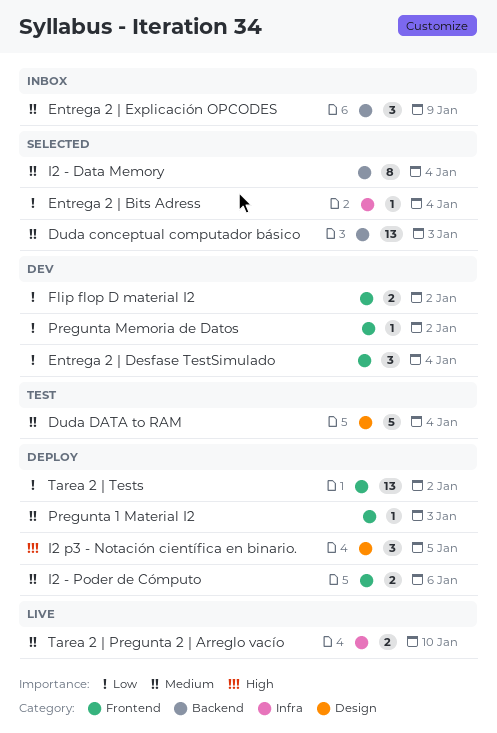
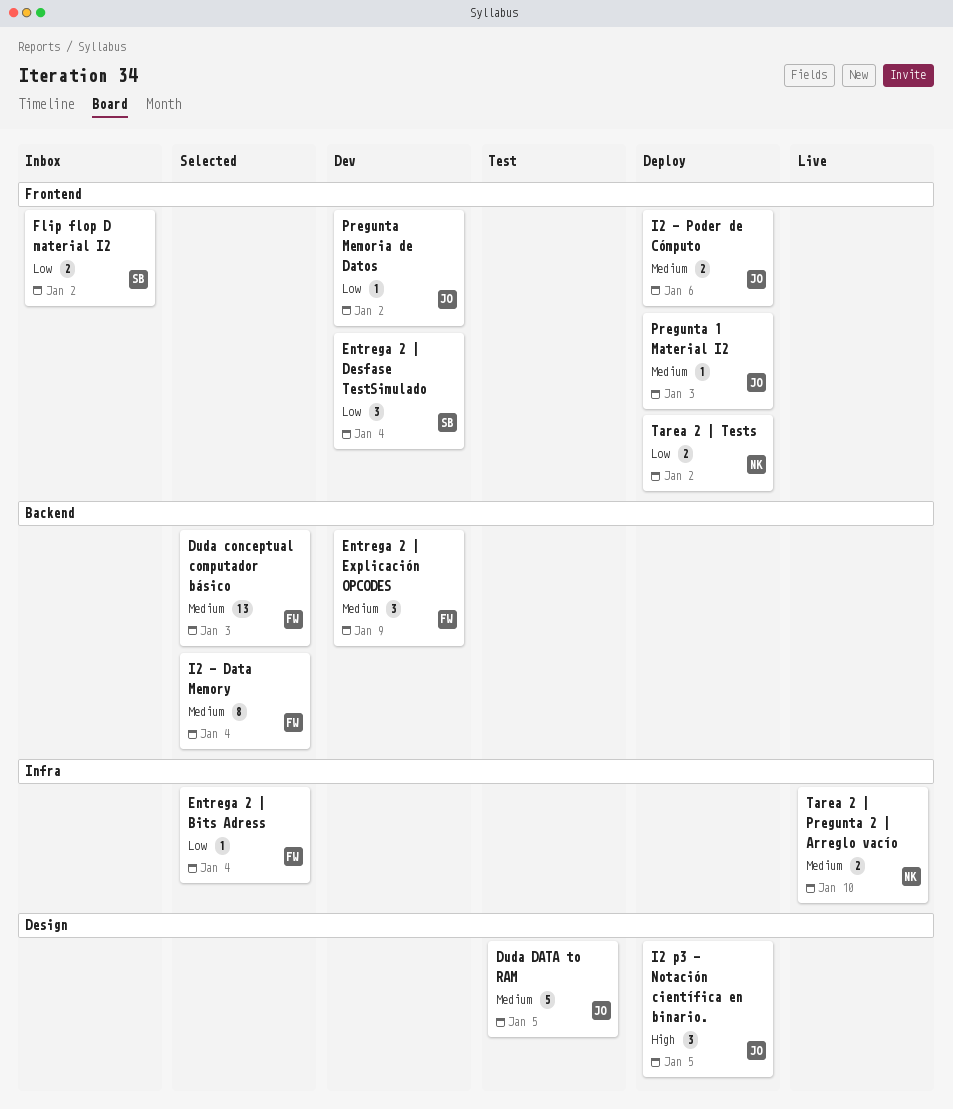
Duda DATA to RAM, due: Jan 4 -> Jan 5
Entrega 2 | Explicación OPCODES, status: Inbox -> Dev
Flip flop D material I2, status: Dev -> Inbox
Tarea 2 | Tests, estimate: 13 -> 2

